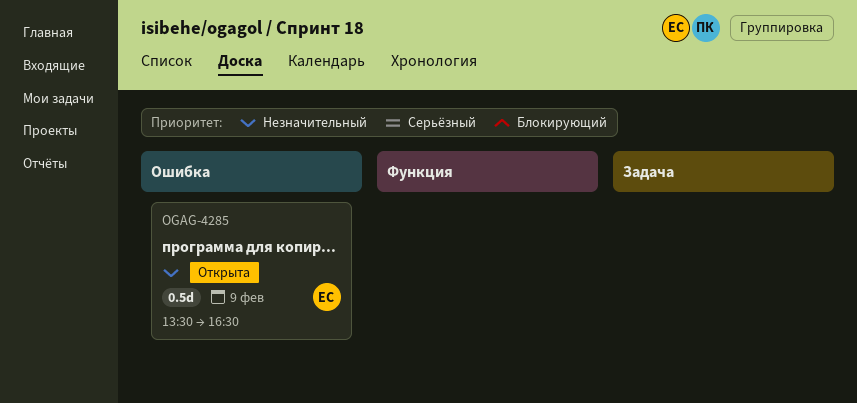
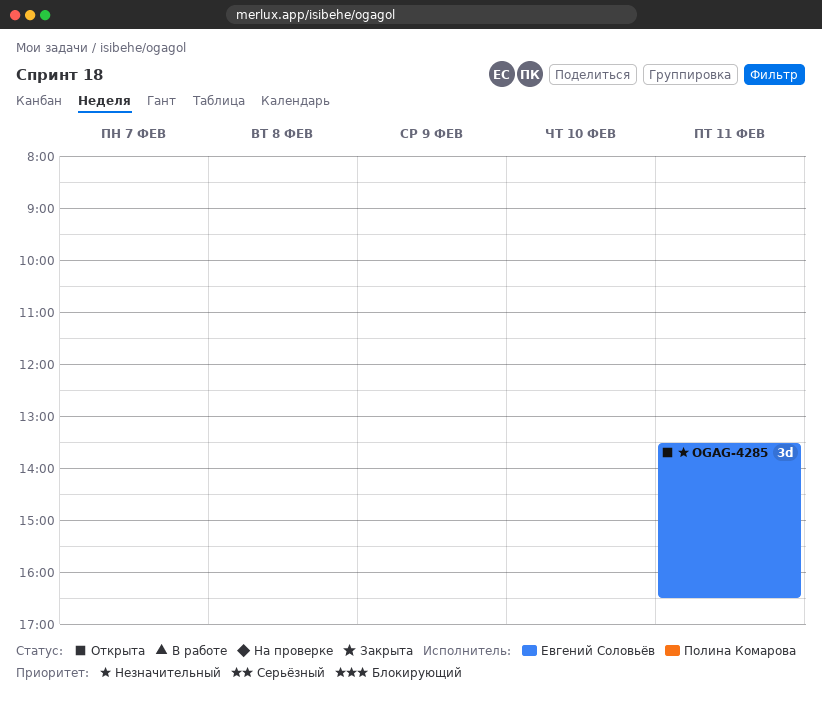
OGAG-4285, estimate: 0.5d -> 3d
OGAG-4285, day: Feb 9 -> Feb 11

